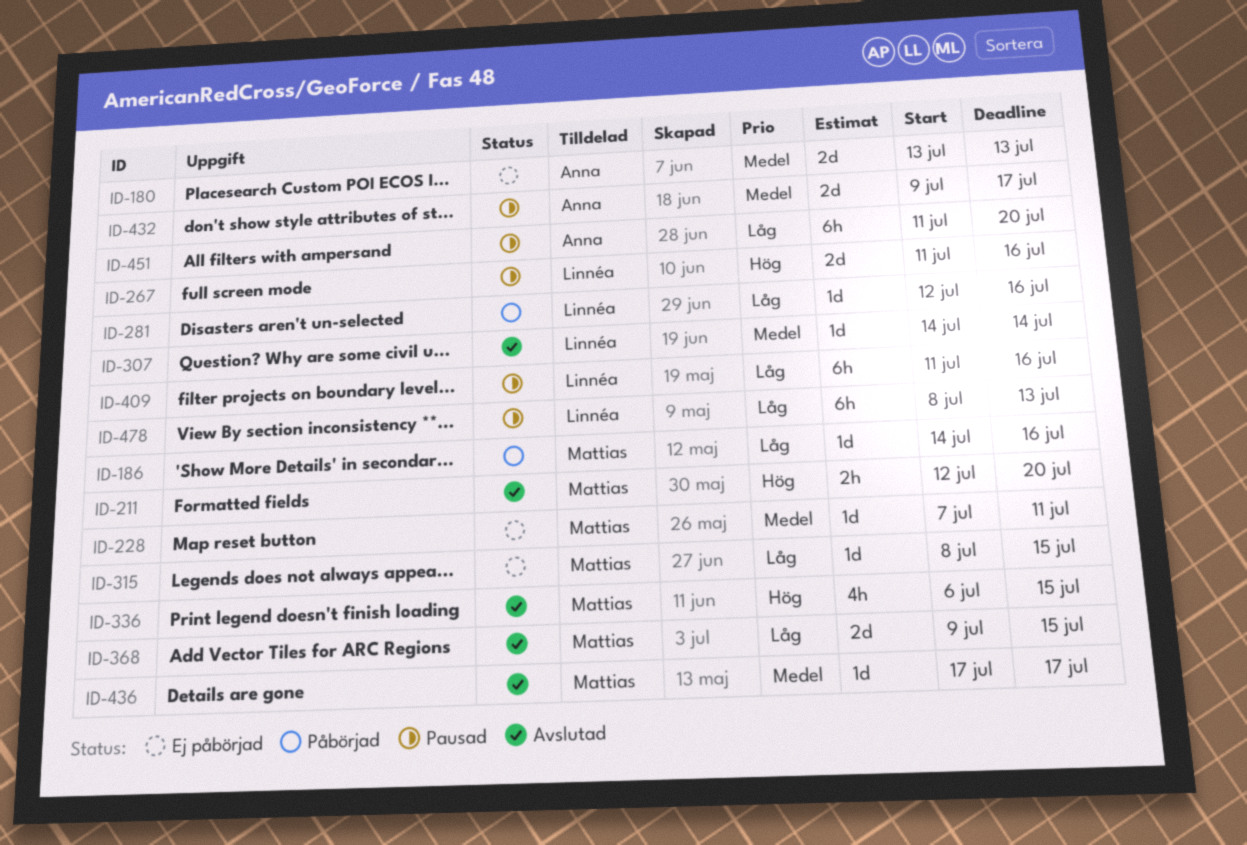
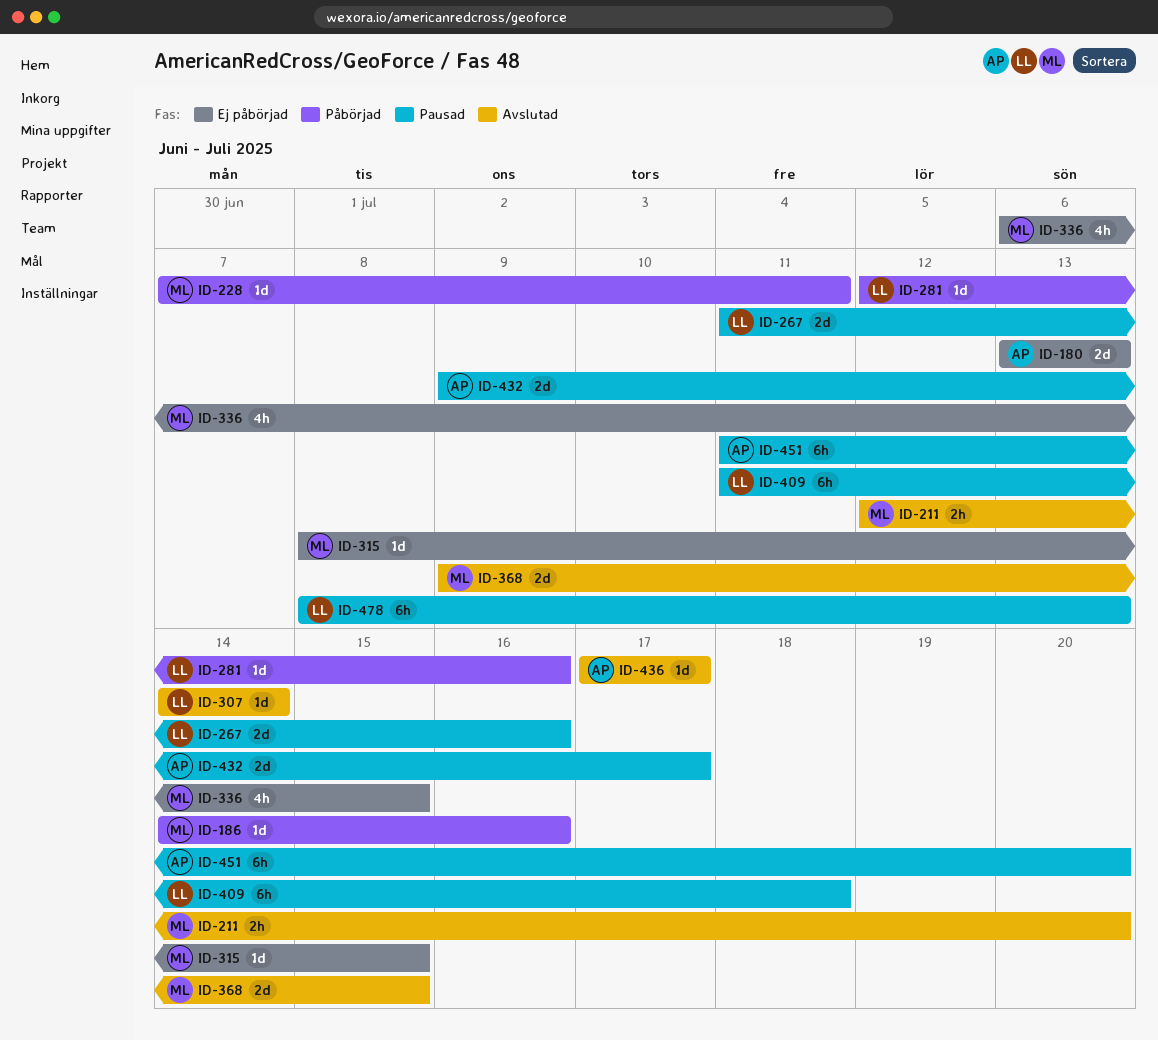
ID-228, status: Ej påbörjad -> Påbörjad
ID-336, status: Avslutad -> Ej påbörjad
ID-409, due: Jul 16 -> Jul 18
ID-436, owner: Mattias -> Anna

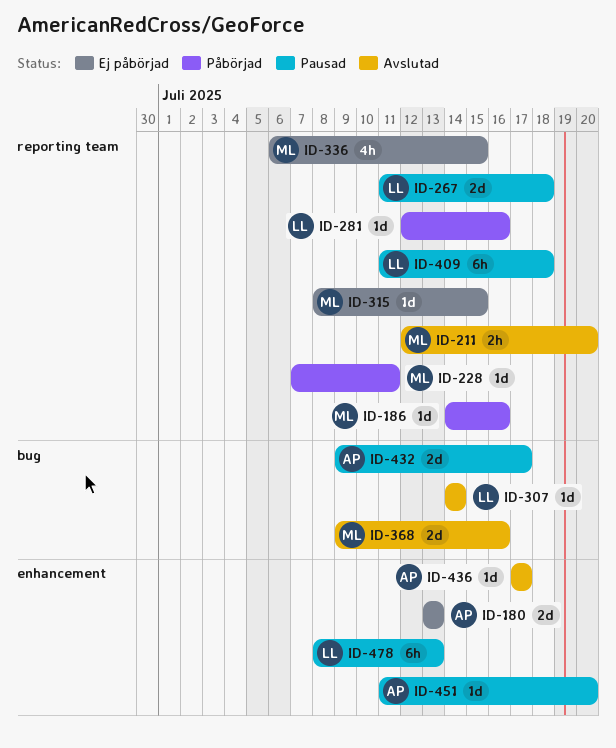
ID-267, due: Jul 16 -> Jul 18
ID-368, due: Jul 15 -> Jul 16
ID-451, estimate: 6h -> 1d

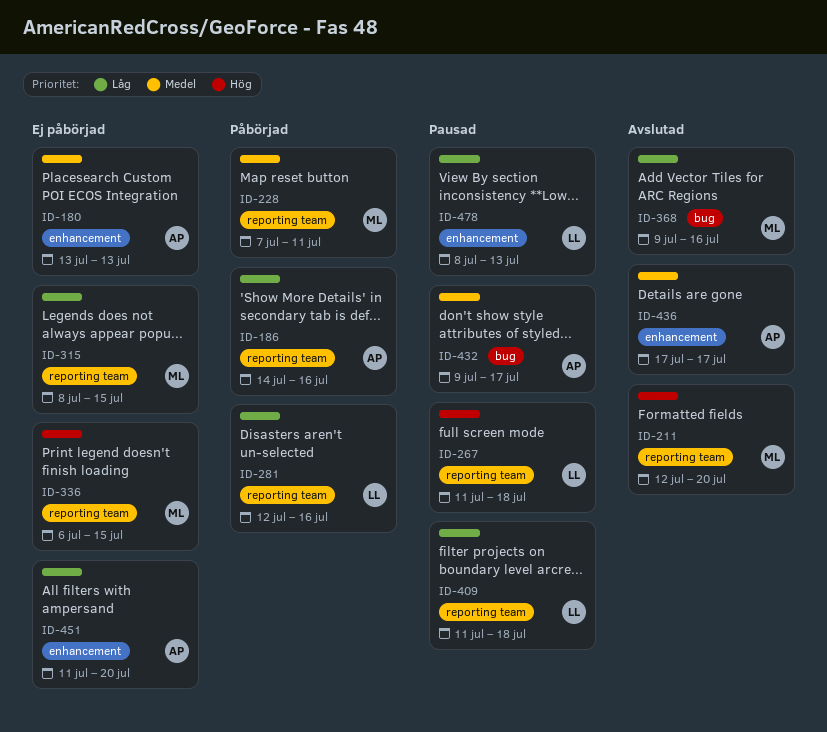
ID-186, owner: ML -> AP
ID-307: present -> none
ID-451, status: Pausad -> Ej påbörjad

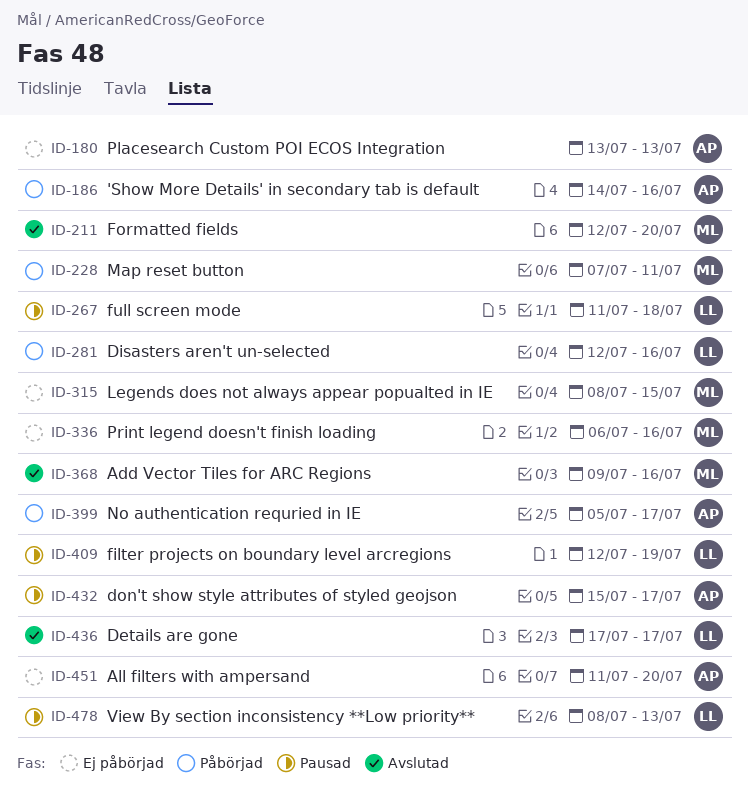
ID-336, due: Jul 15 -> Jul 16
ID-399: none -> present
ID-409, start: Jul 11 -> Jul 12
ID-409, due: Jul 18 -> Jul 19
ID-432, start: Jul 9 -> Jul 15
ID-436, owner: AP -> LL

